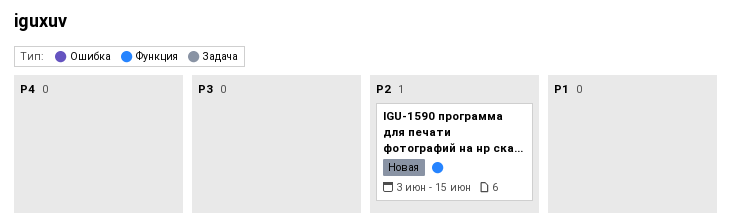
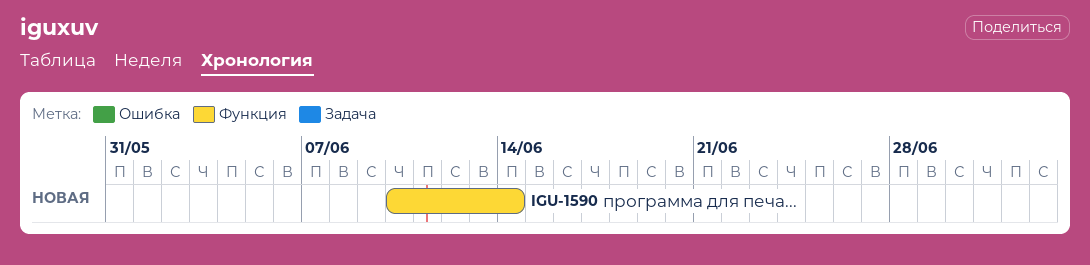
IGU-1590, start: Jun 3 -> Jun 10
IGU-1590, due: Jun 15 -> Jun 14

